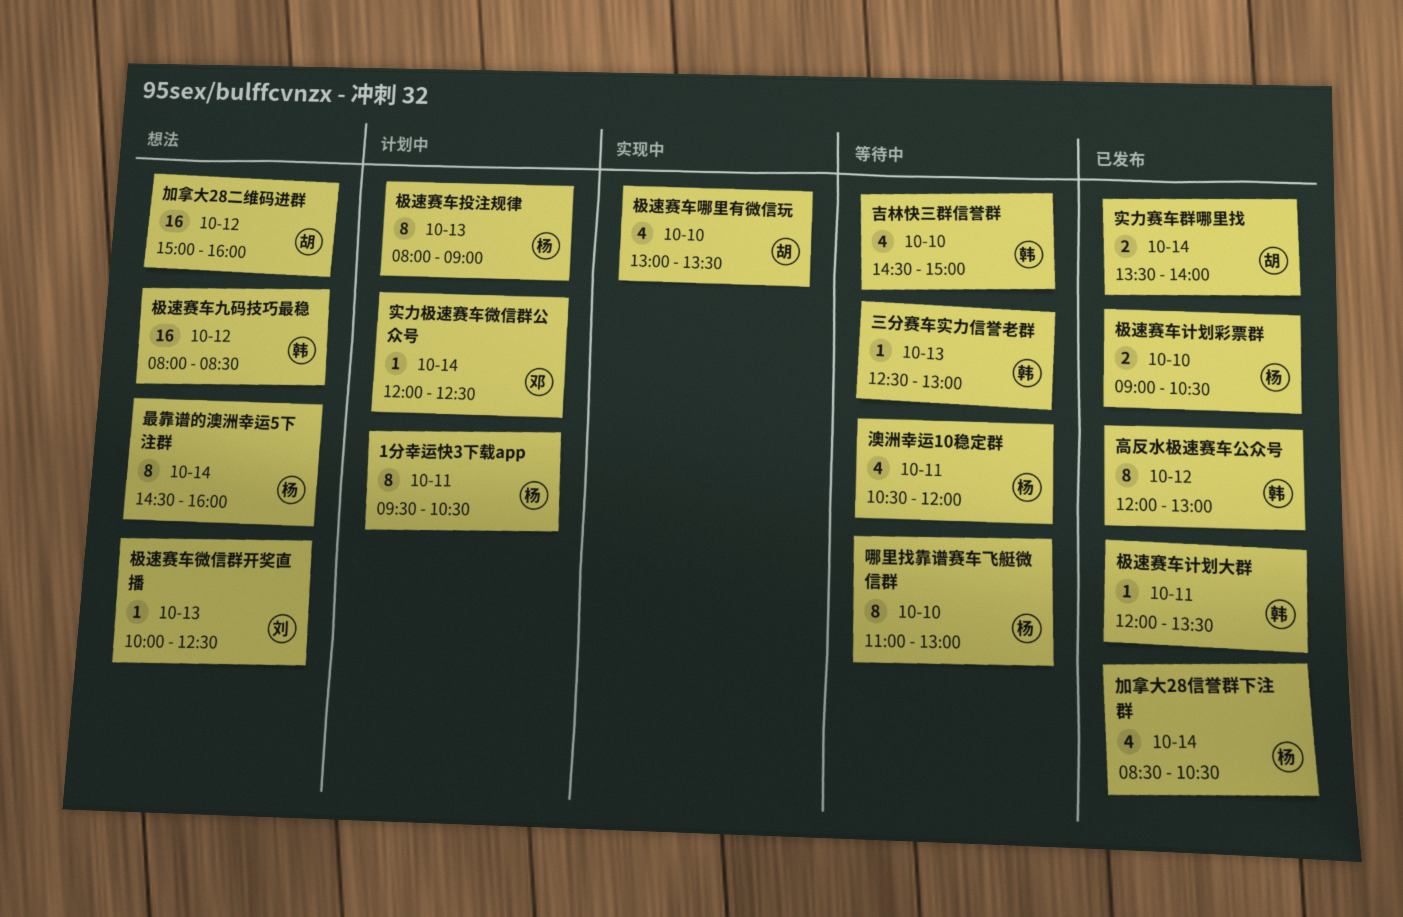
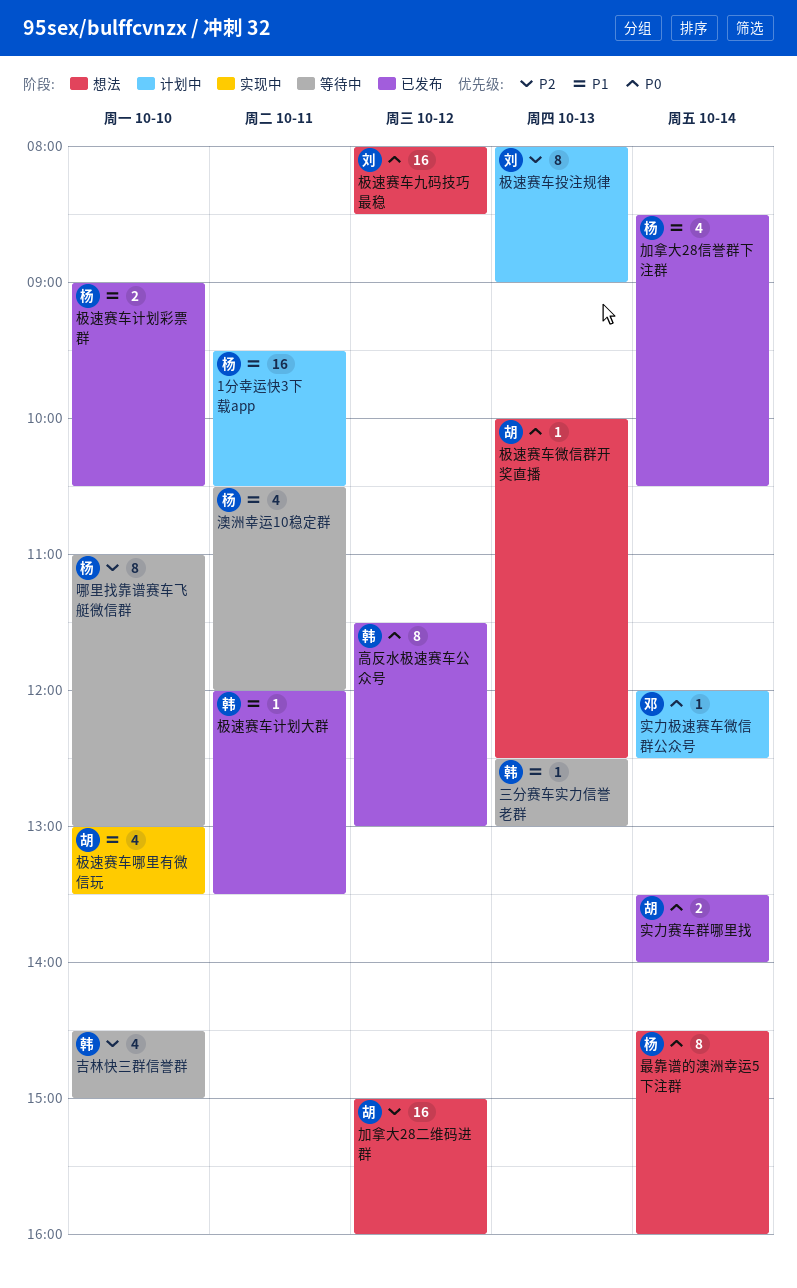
1分幸运快3下载app, estimate: 8 -> 16
极速赛车九码技巧最稳, owner: 韩 -> 刘
极速赛车微信群开奖直播, owner: 刘 -> 胡
极速赛车投注规律, owner: 杨 -> 刘
高反水极速赛车公众号, begins: 12:00 -> 11:30

